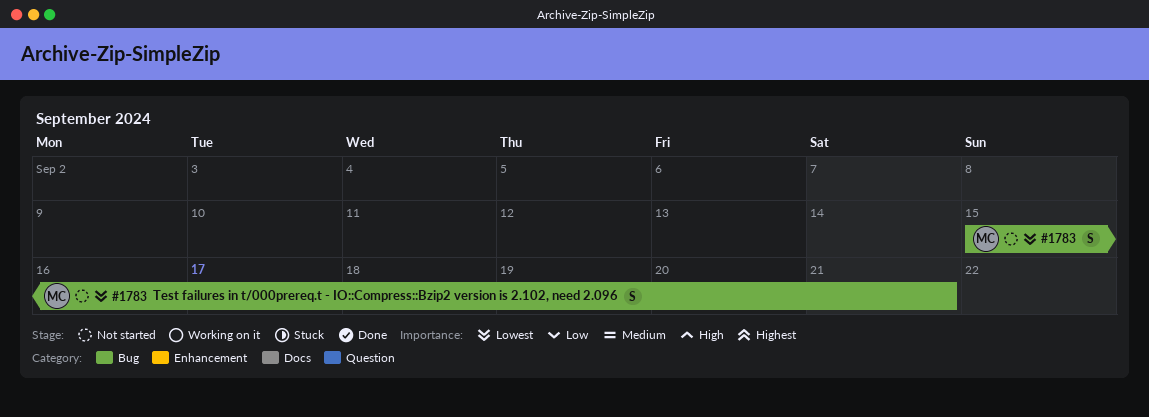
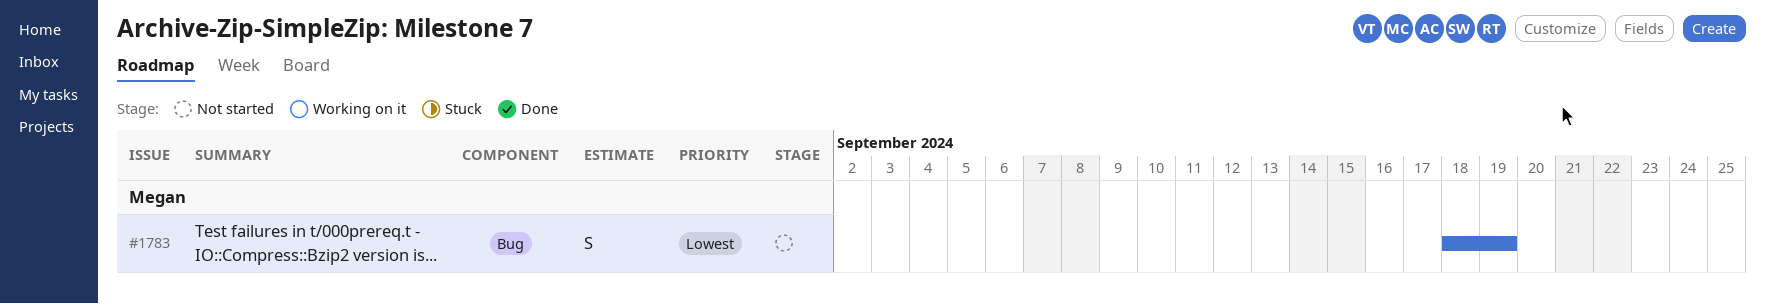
#1783, start: Sep 15 -> Sep 18
#1783, due: Sep 21 -> Sep 19

